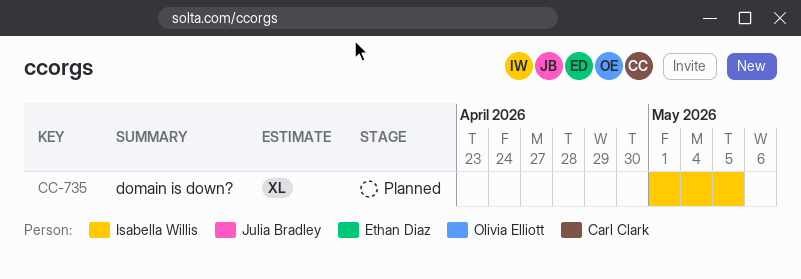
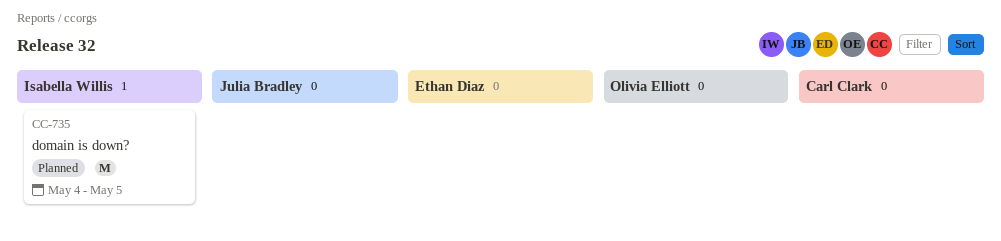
CC-735, estimate: XL -> M
CC-735, start: May 1 -> May 4

